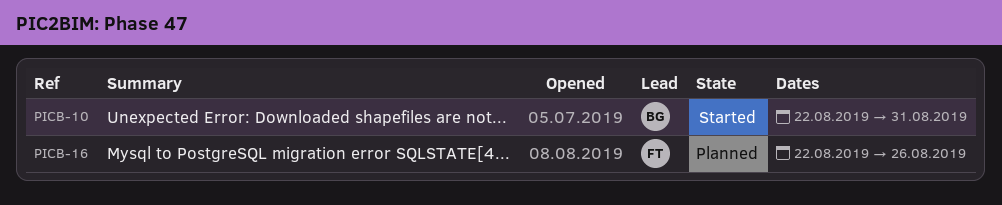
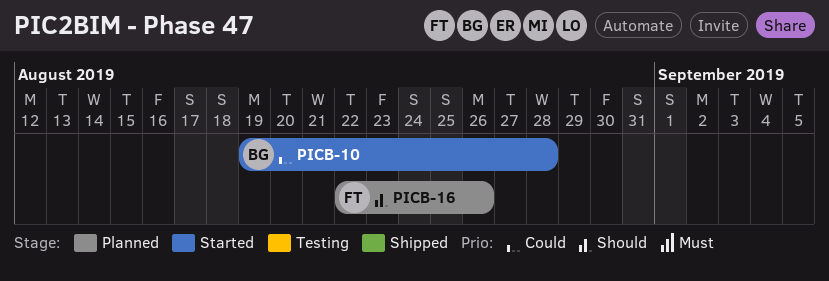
PICB-10, start: Aug 22 -> Aug 19
PICB-10, due: Aug 31 -> Aug 28

